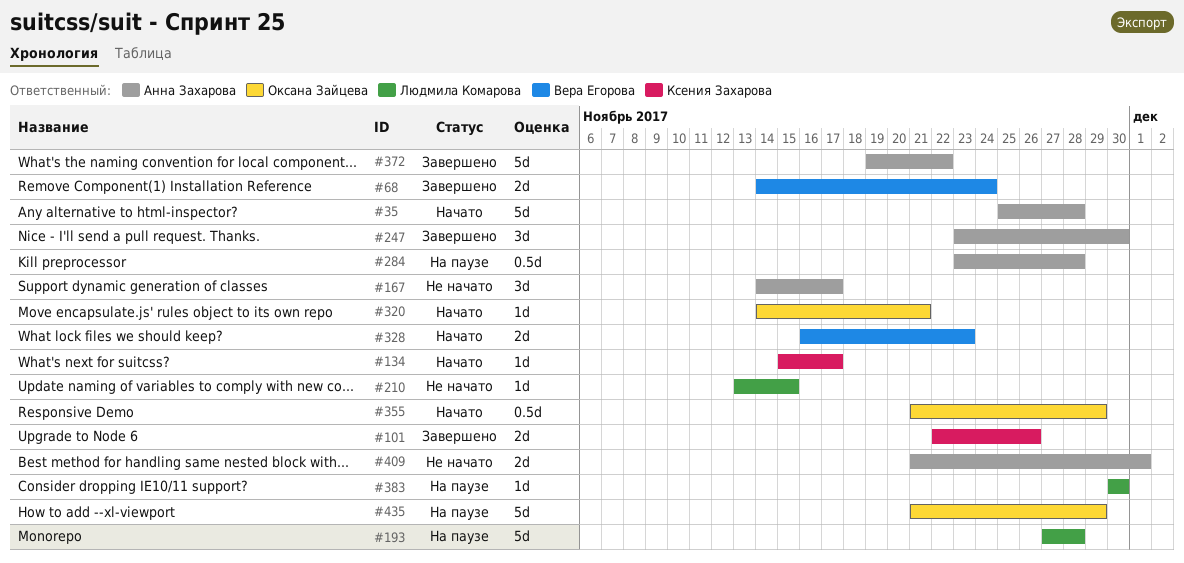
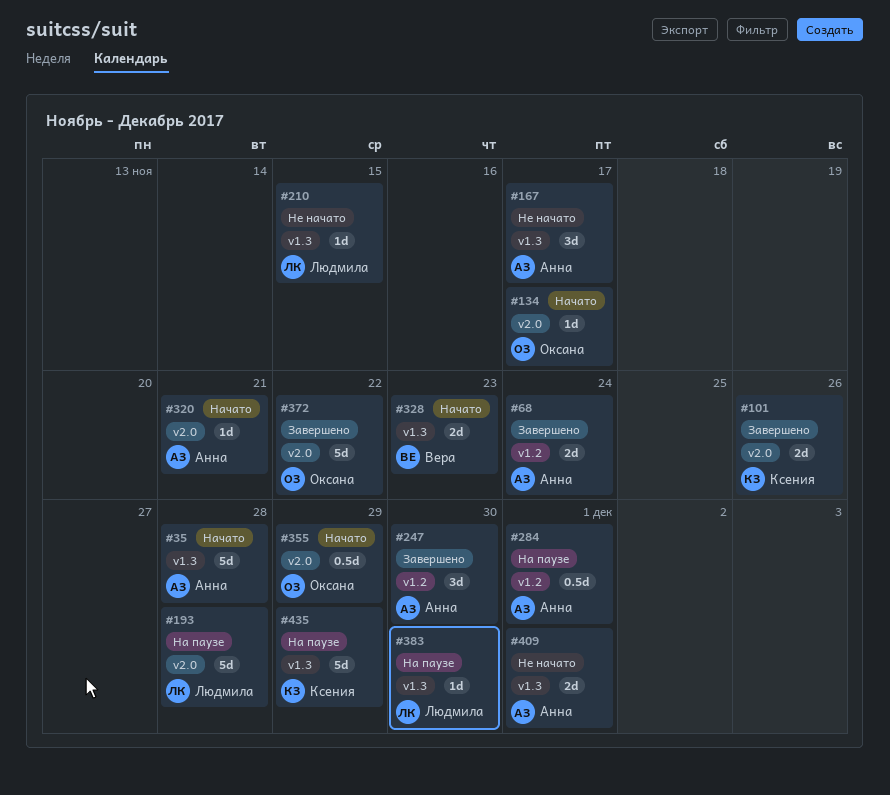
#68, owner: Вера Егорова -> Анна Захарова
#134, owner: Ксения Захарова -> Оксана Зайцева
#284, due: Nov 28 -> Dec 1
#320, owner: Оксана Зайцева -> Анна Захарова
#372, owner: Анна Захарова -> Оксана Зайцева
#435, owner: Оксана Зайцева -> Ксения Захарова

